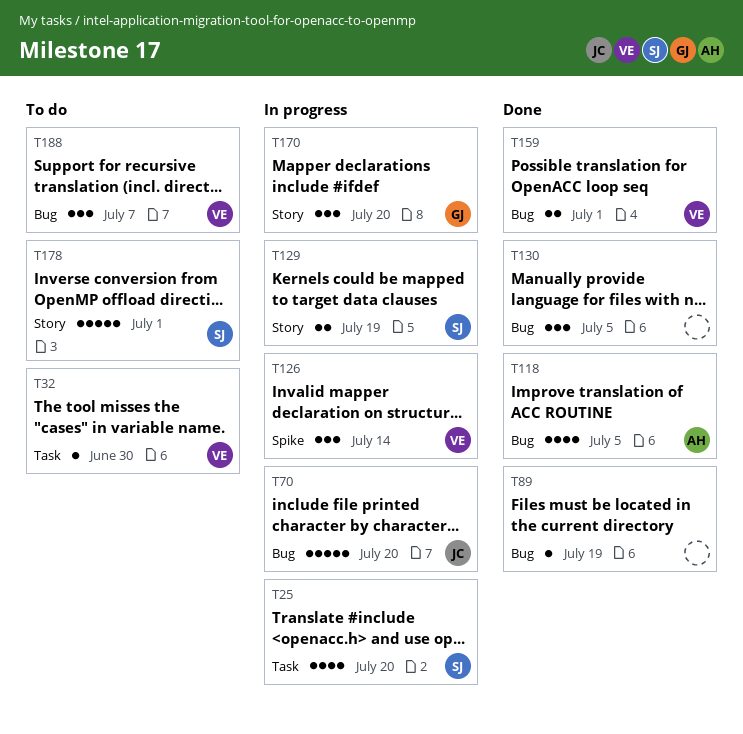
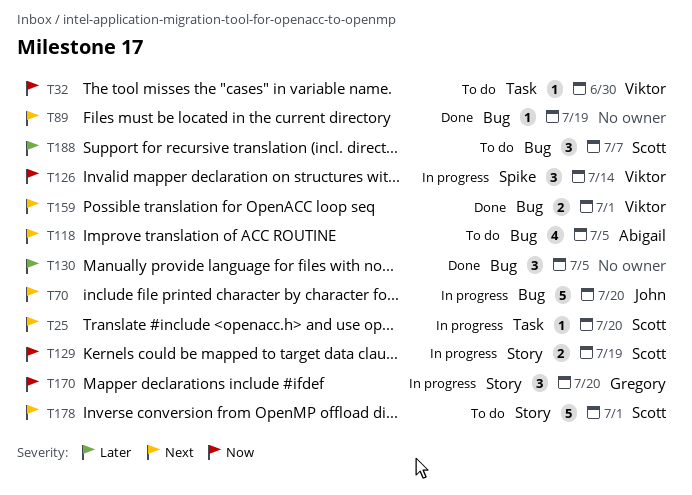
T25, estimate: 4 -> 1
T118, status: Done -> To do
T188, owner: Viktor -> Scott

